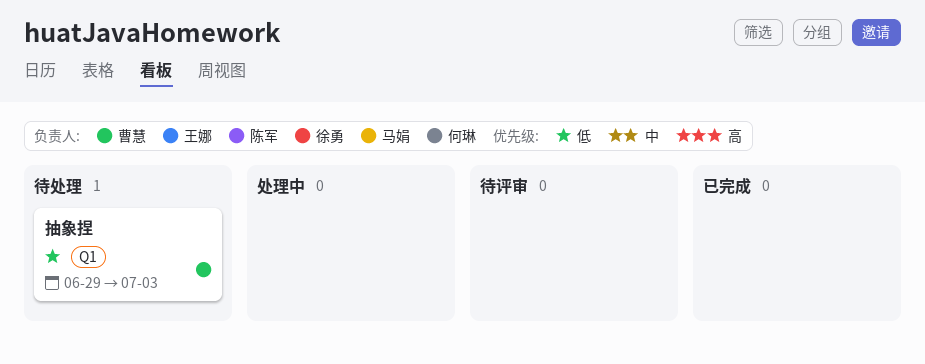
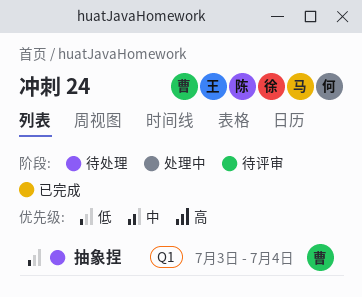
抽象捏, start: Jun 29 -> Jul 3
抽象捏, due: Jul 3 -> Jul 4

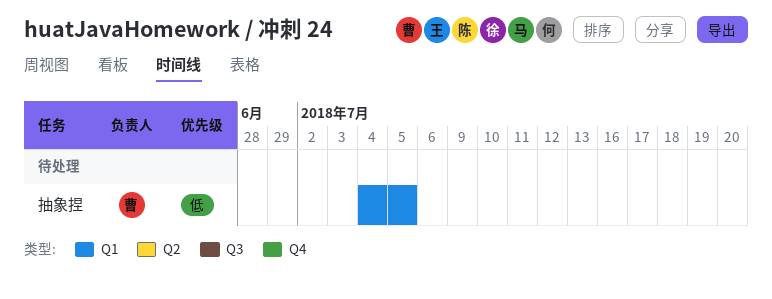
抽象捏, start: Jul 3 -> Jul 4
抽象捏, due: Jul 4 -> Jul 5

